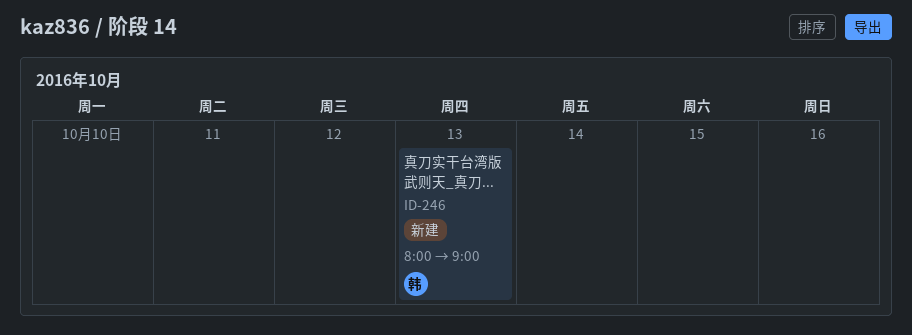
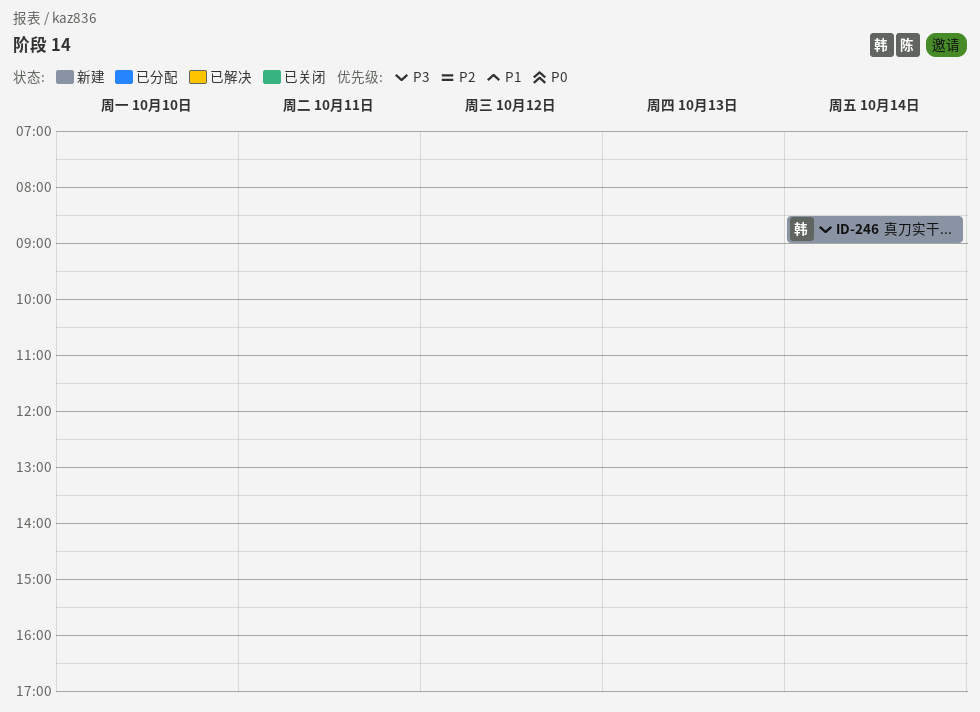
ID-246, day: Oct 13 -> Oct 14
ID-246, begins: 08:00 -> 08:30

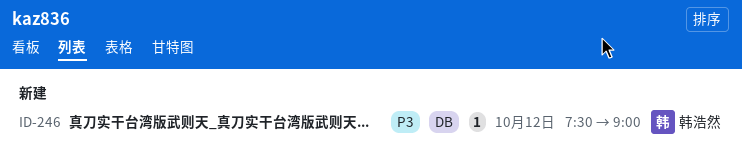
ID-246, day: Oct 14 -> Oct 12
ID-246, begins: 08:30 -> 07:30

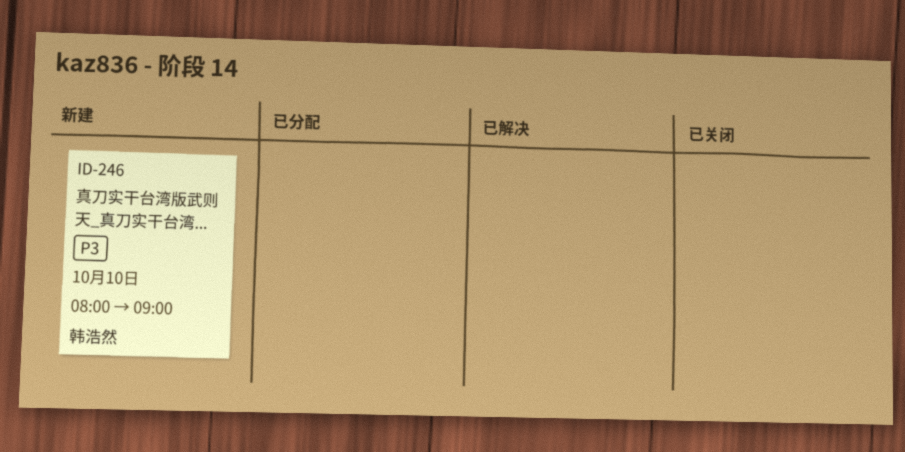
ID-246, day: Oct 12 -> Oct 10
ID-246, begins: 07:30 -> 08:00

